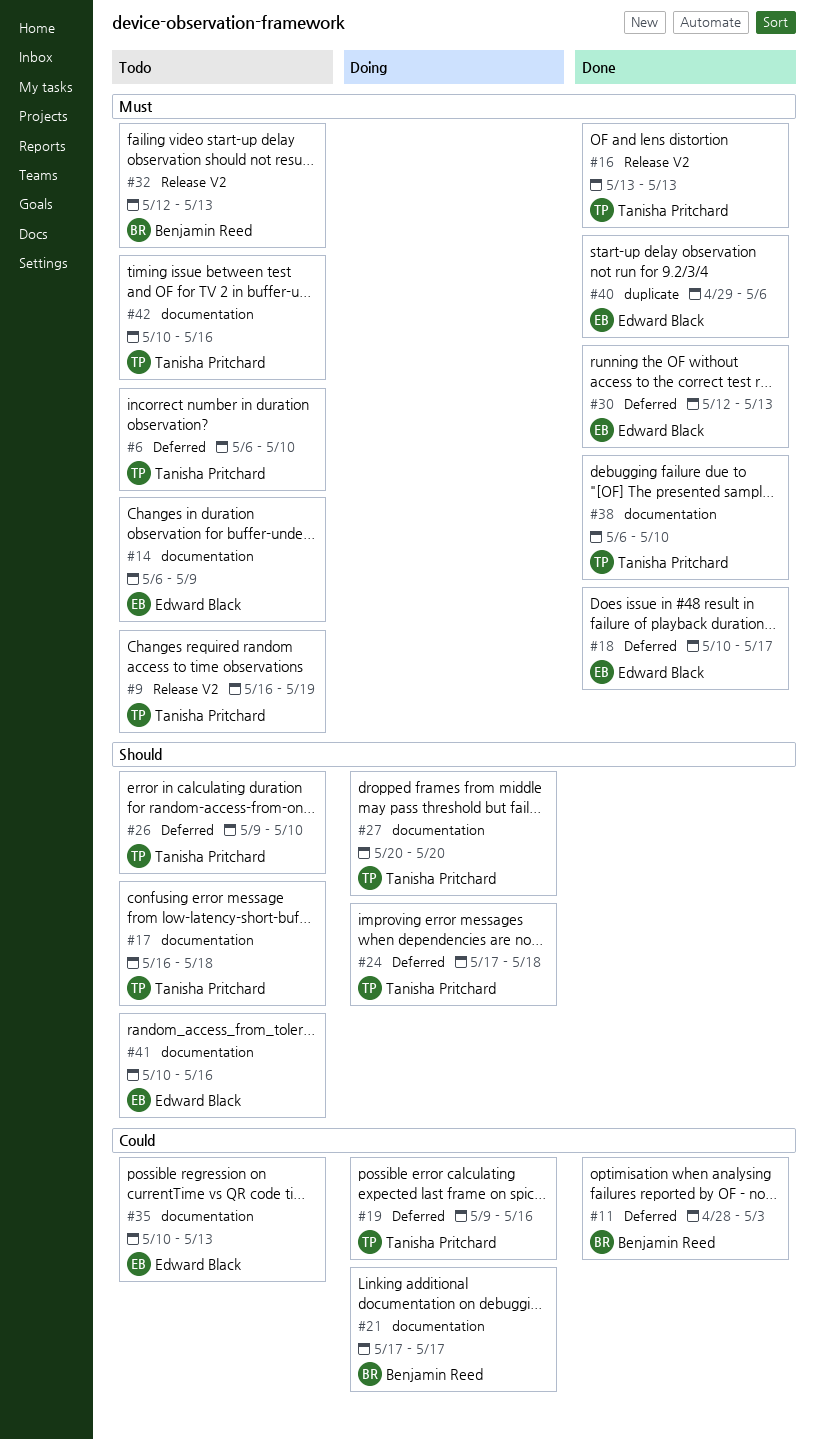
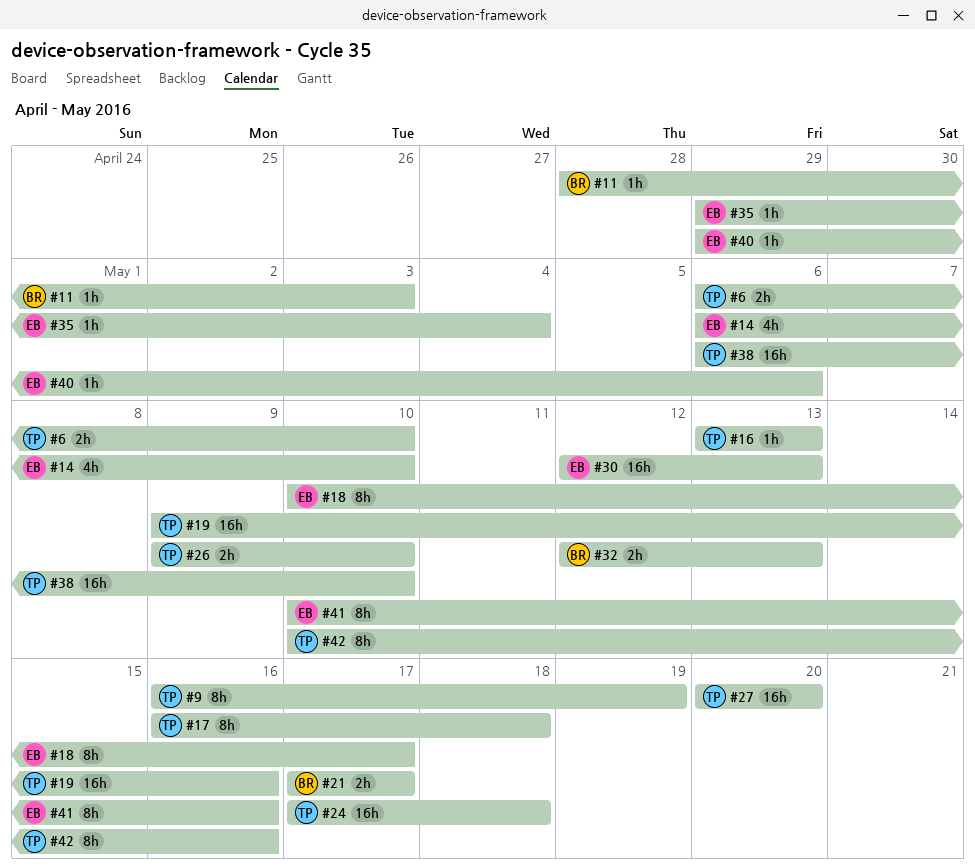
#14, due: May 9 -> May 10
#35, start: May 10 -> Apr 29
#35, due: May 13 -> May 4

